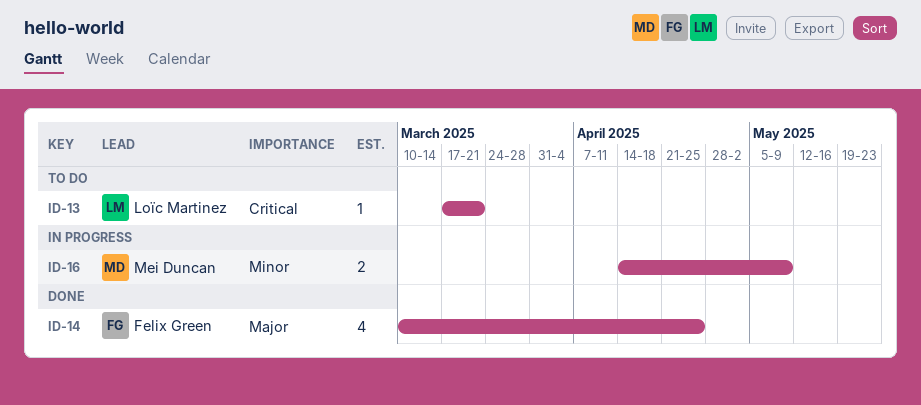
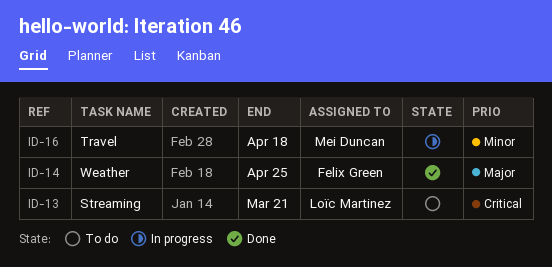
ID-16, due: May 9 -> Apr 18

